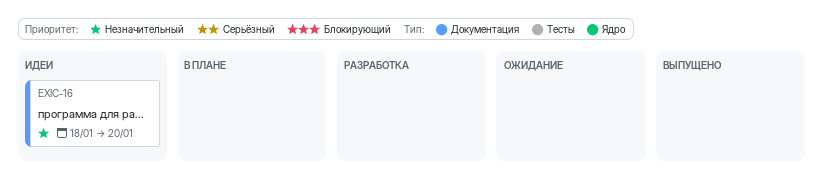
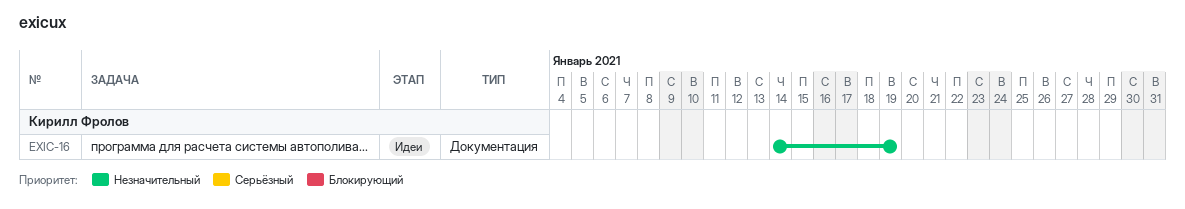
EXIC-16, start: Jan 18 -> Jan 14
EXIC-16, due: Jan 20 -> Jan 19

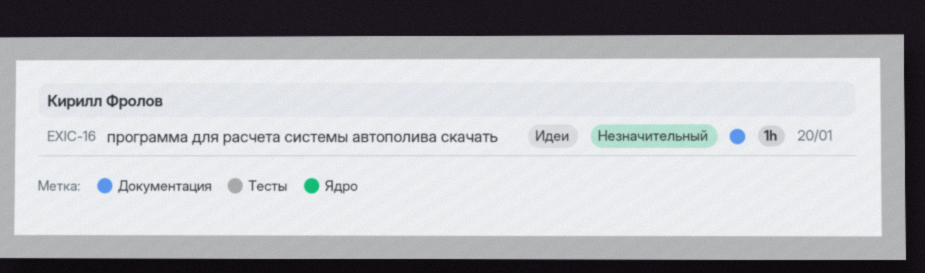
EXIC-16, due: Jan 19 -> Jan 20

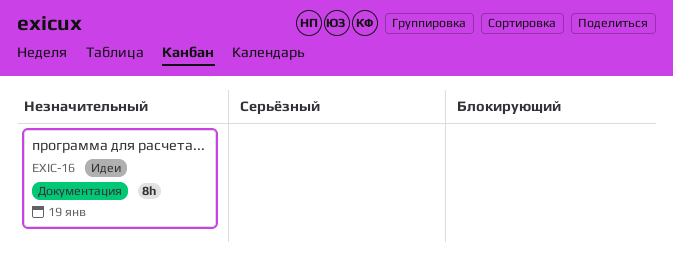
EXIC-16, estimate: 1h -> 8h
EXIC-16, due: Jan 20 -> Jan 19

